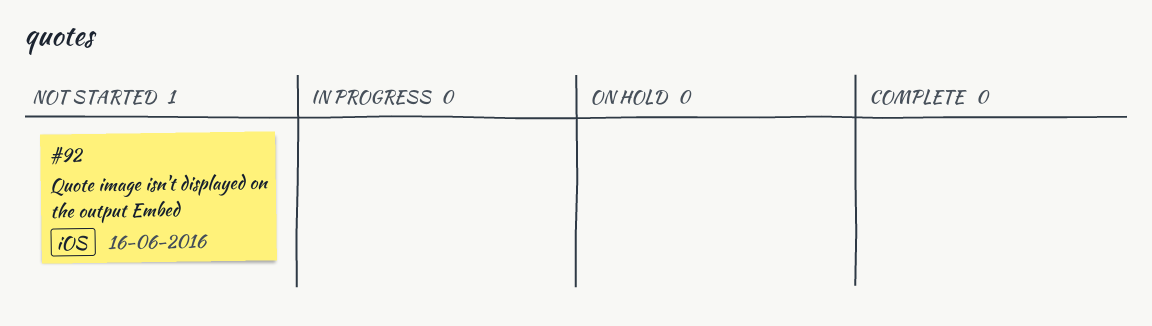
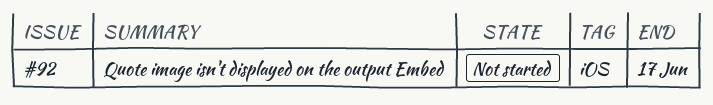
#92, due: Jun 16 -> Jun 17

